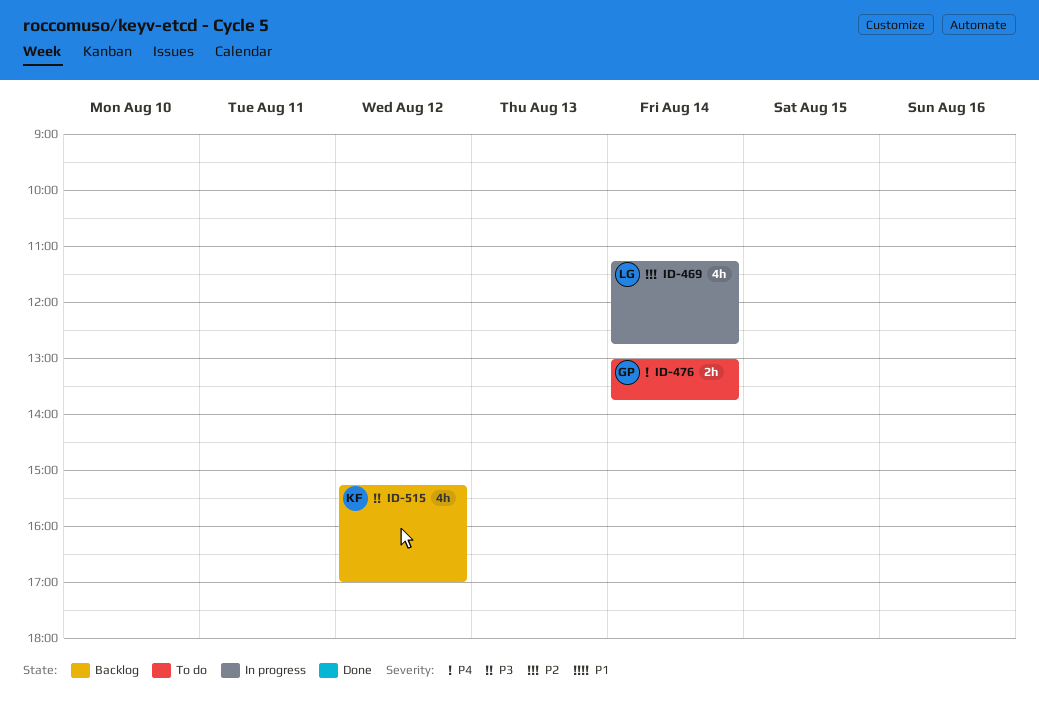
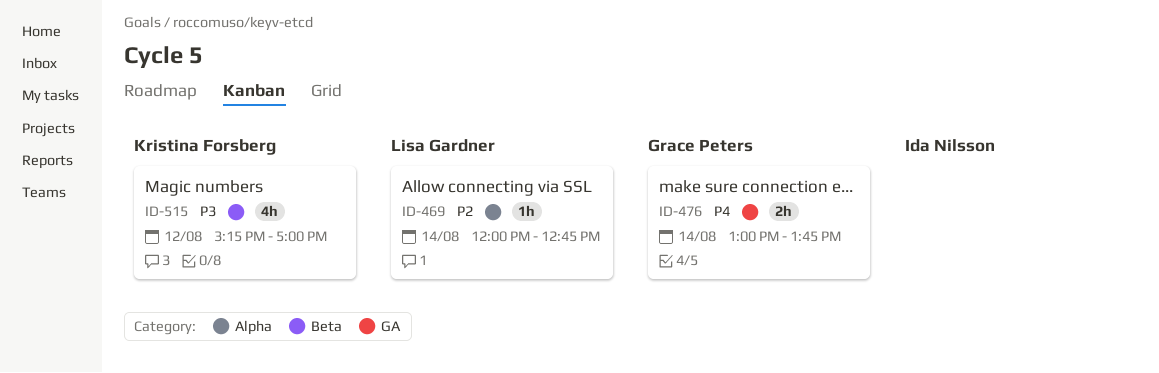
ID-469, estimate: 4h -> 1h
ID-469, begins: 11:15 -> 12:00

